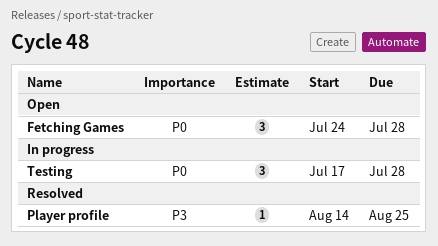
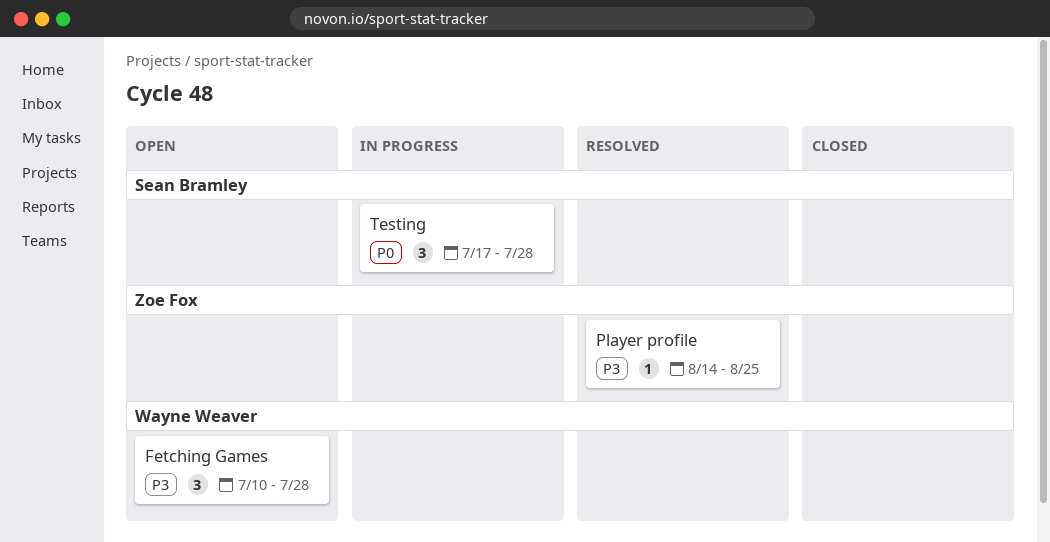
Fetching Games, priority: P0 -> P3
Fetching Games, start: Jul 24 -> Jul 10

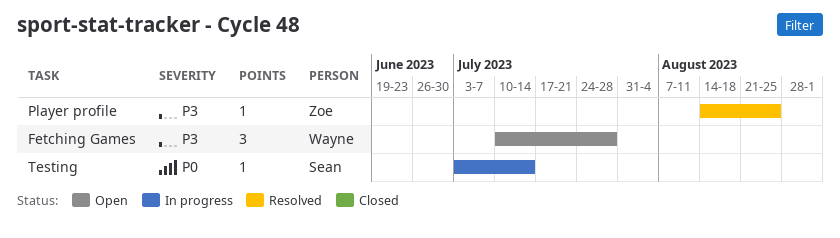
Testing, estimate: 3 -> 1
Testing, start: Jul 17 -> Jul 3
Testing, due: Jul 28 -> Jul 14

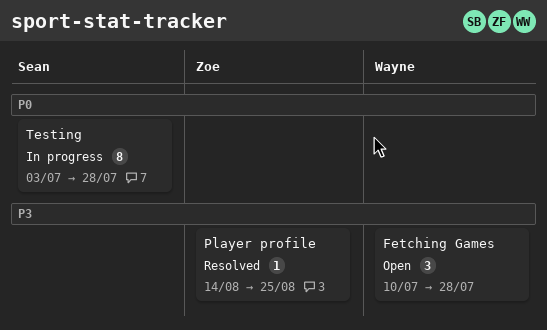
Testing, estimate: 1 -> 8
Testing, due: Jul 14 -> Jul 28

